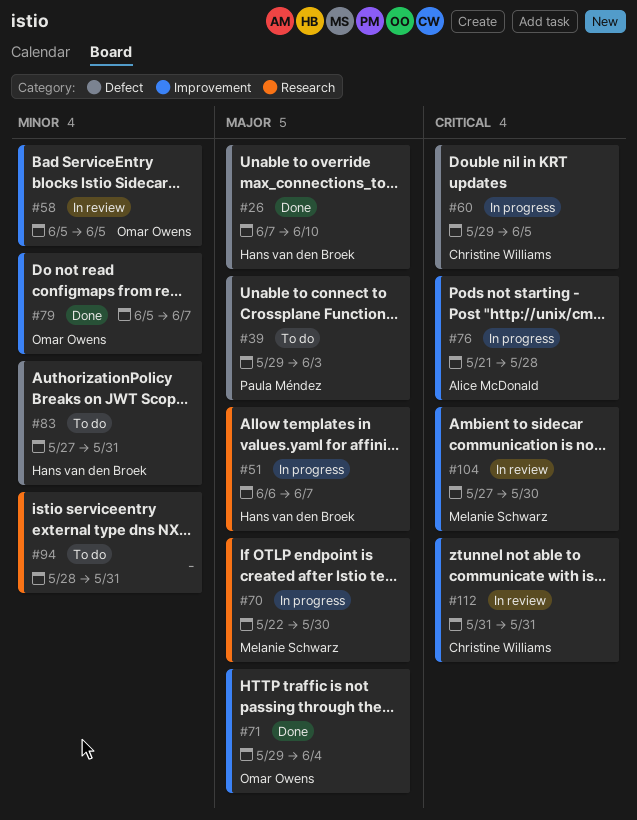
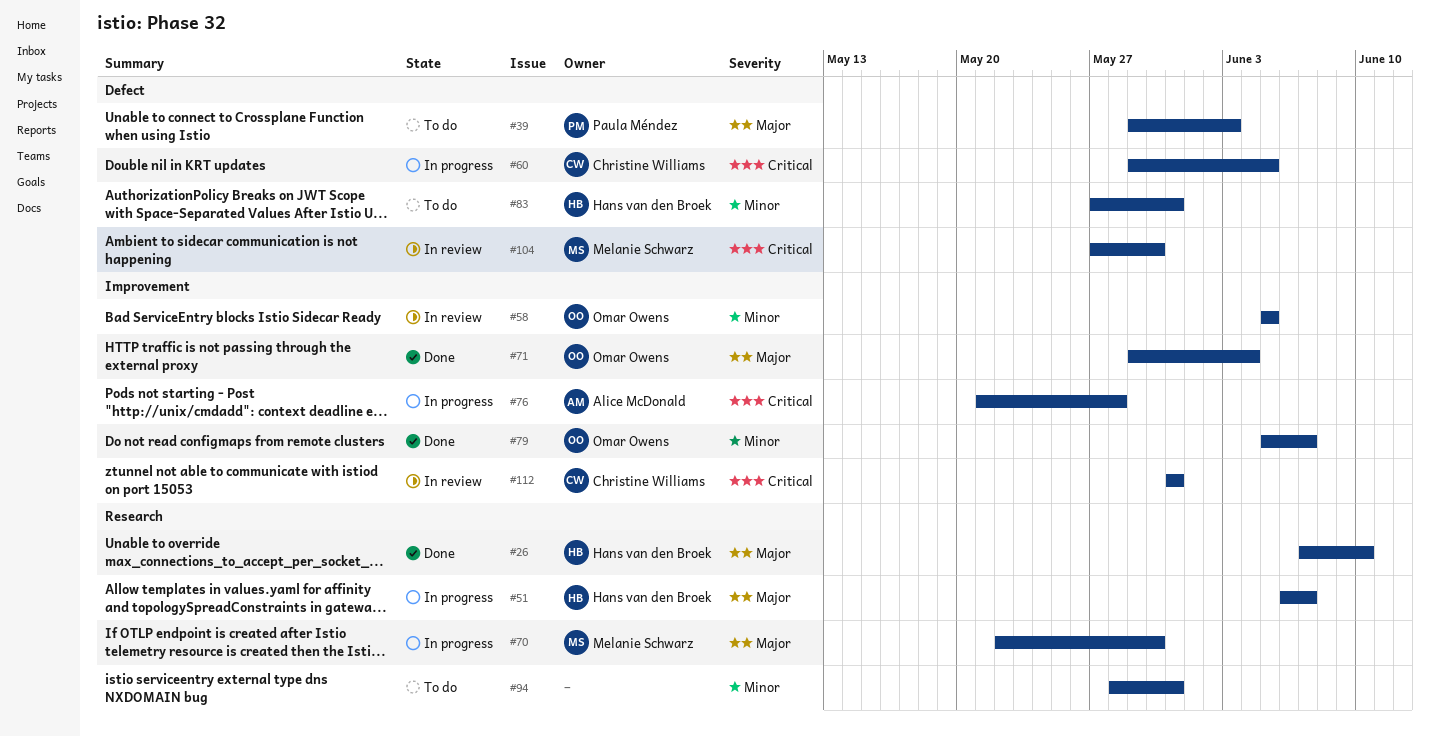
#26, label: Defect -> Research
#104, label: Improvement -> Defect

